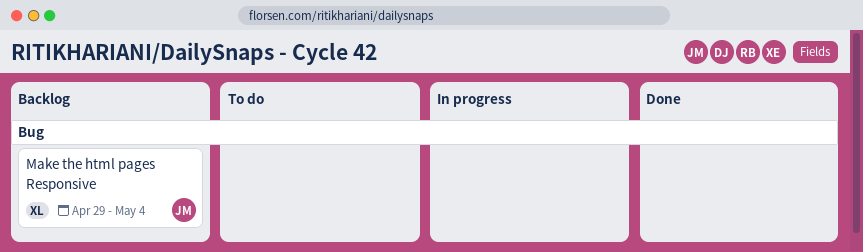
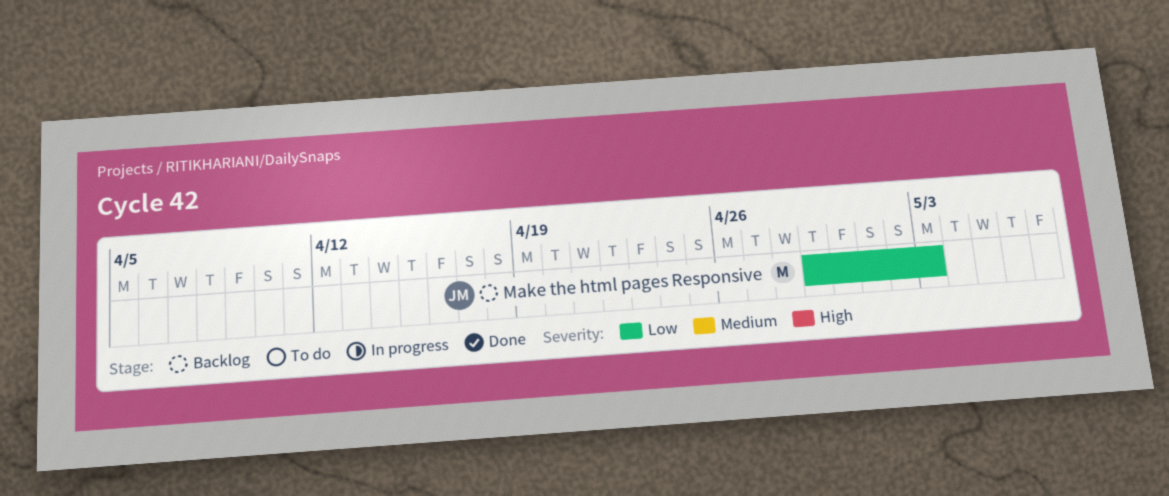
Make the html pages Responsive, estimate: XL -> M
Make the html pages Responsive, due: May 4 -> May 3

